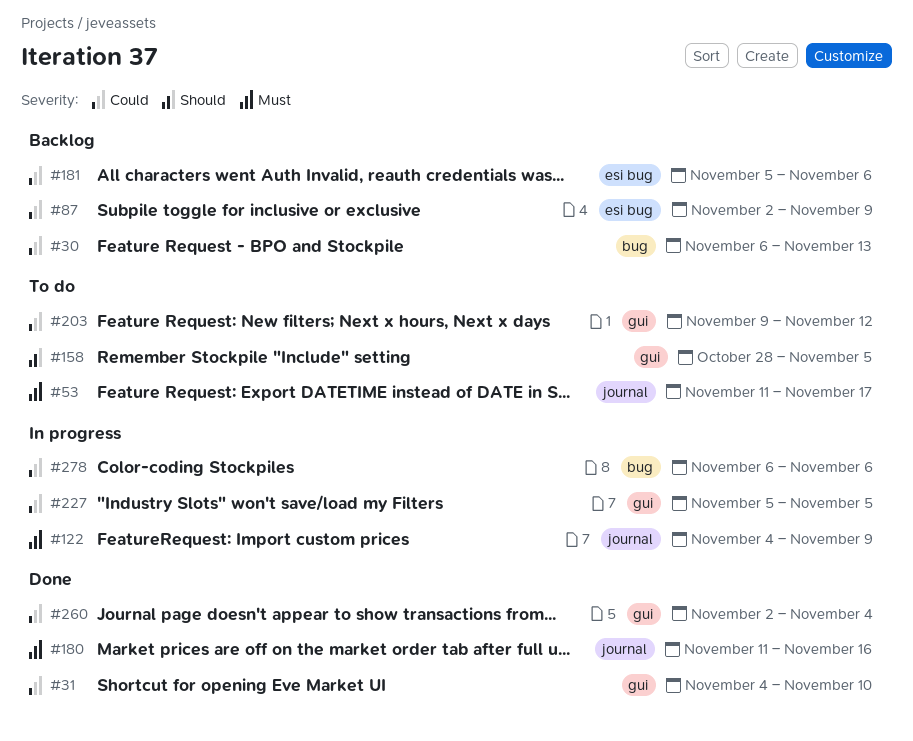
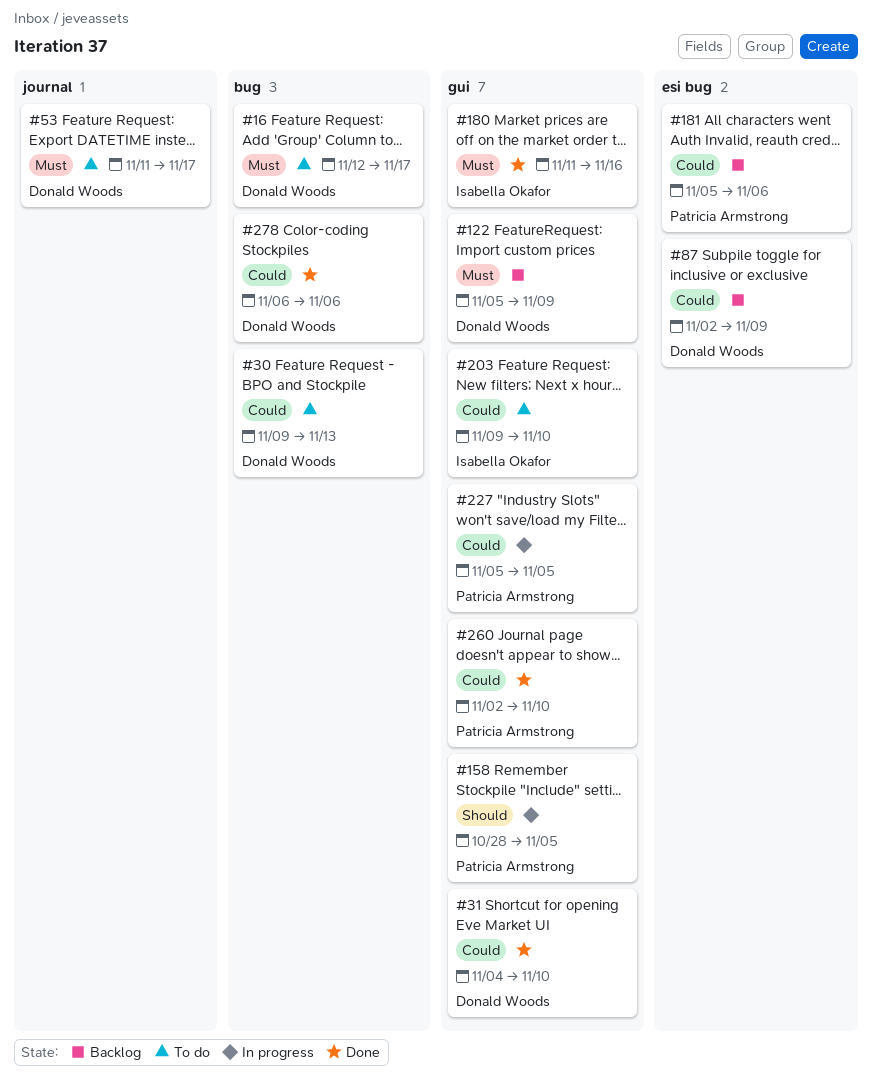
#16: none -> present
#30, status: Backlog -> To do
#30, start: Nov 6 -> Nov 9
#122, status: In progress -> Backlog
#122, label: journal -> gui
#122, start: Nov 4 -> Nov 5
#158, status: To do -> In progress
#180, label: journal -> gui
#203, due: Nov 12 -> Nov 10
#260, due: Nov 4 -> Nov 10
#278, status: In progress -> Done

